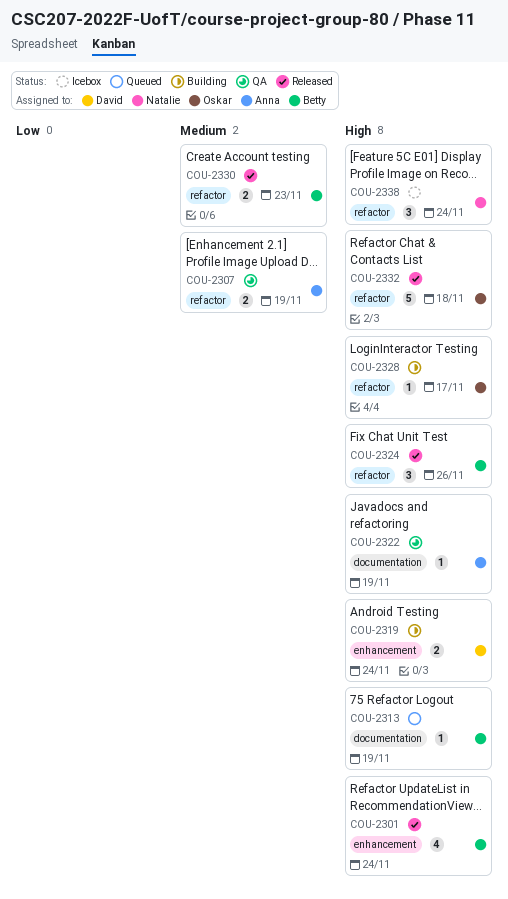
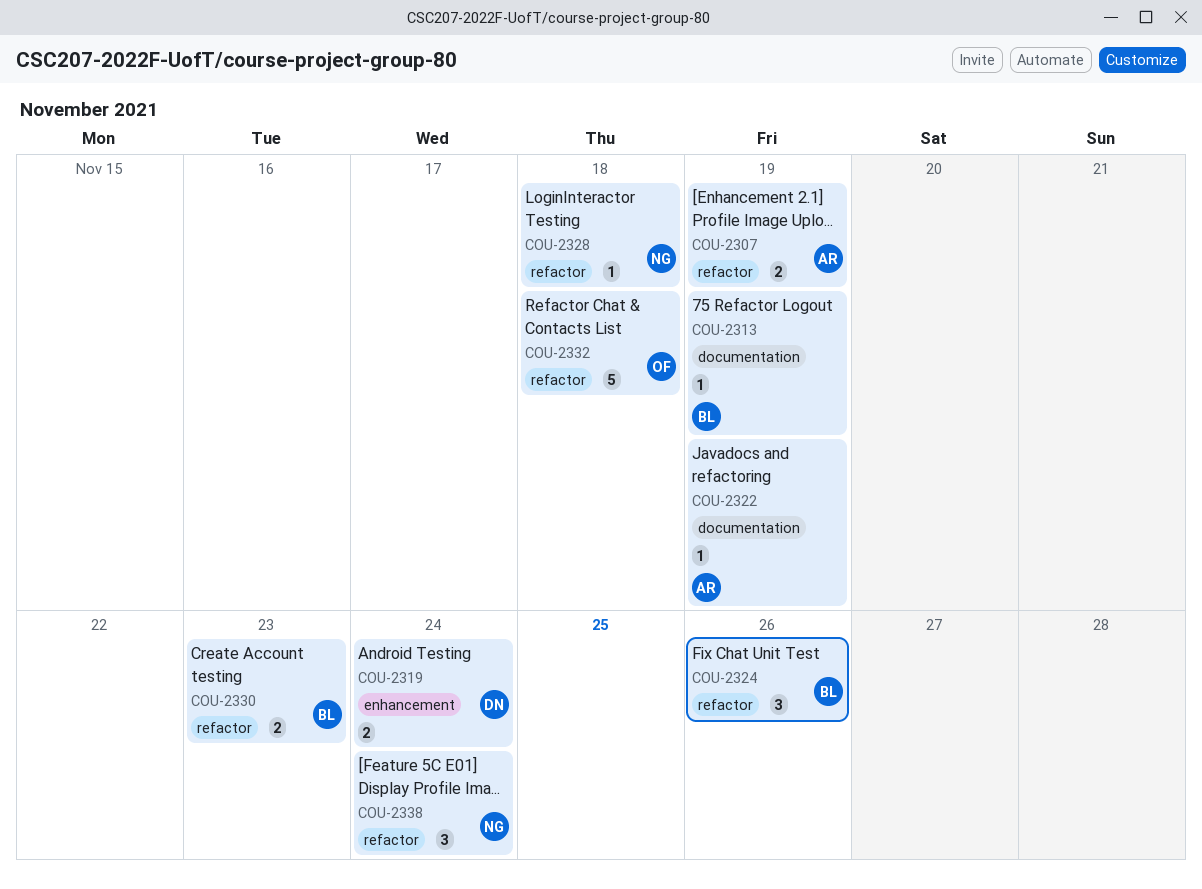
COU-2301: present -> none
COU-2328, owner: Oskar -> Natalie
COU-2328, due: Nov 17 -> Nov 18

